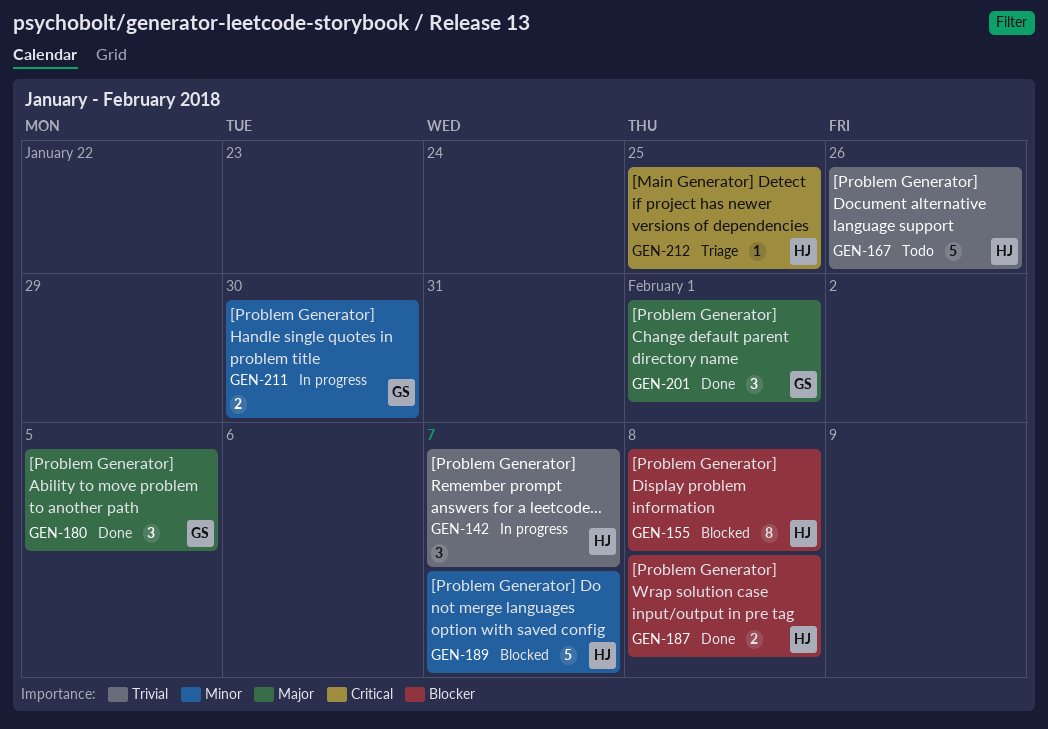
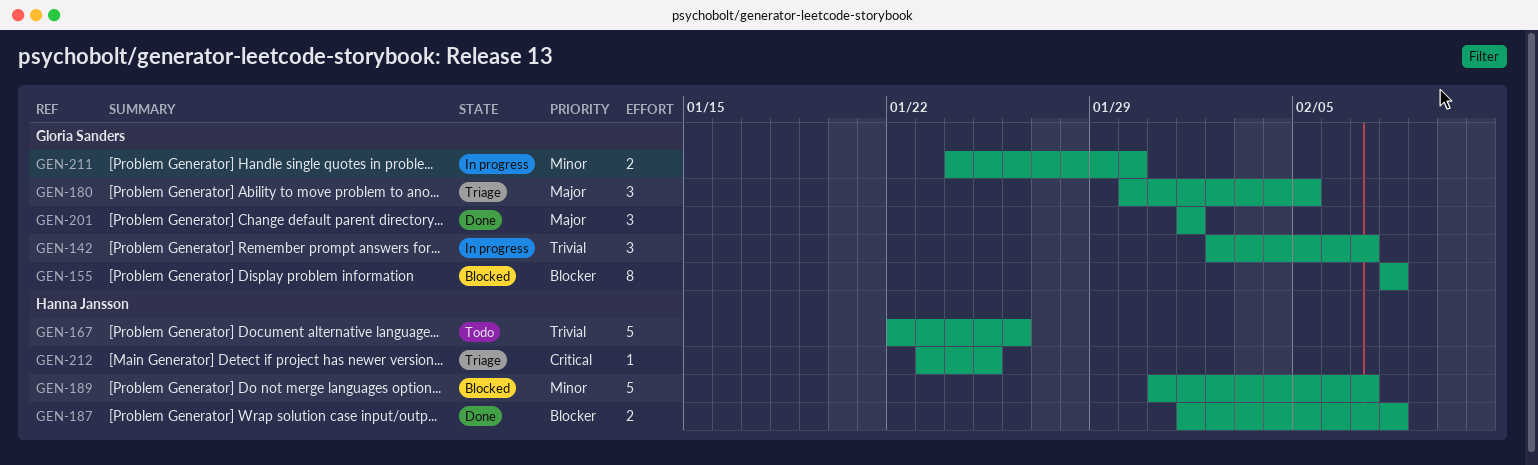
GEN-142, owner: Hanna Jansson -> Gloria Sanders
GEN-155, owner: Hanna Jansson -> Gloria Sanders
GEN-180, status: Done -> Triage

